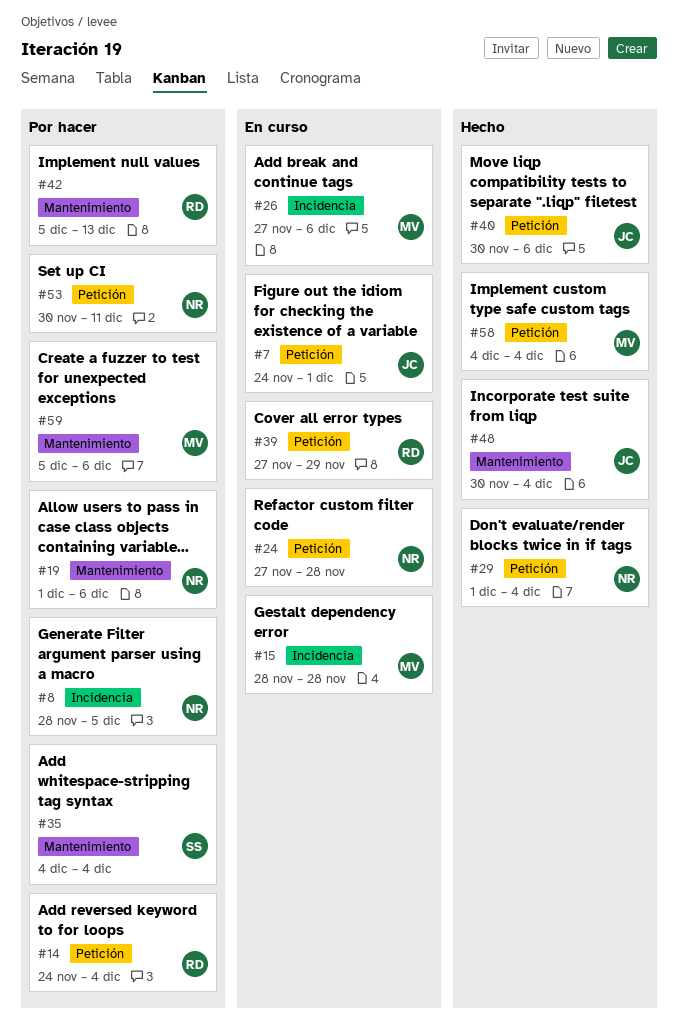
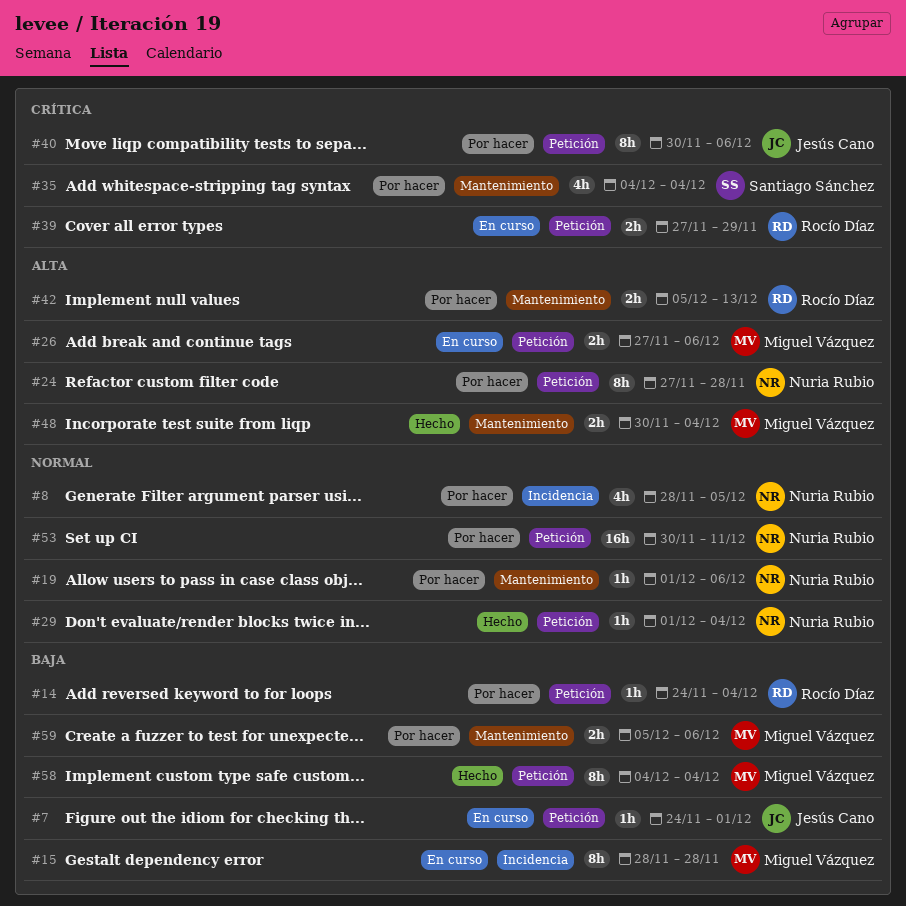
#24, status: En curso -> Por hacer
#26, label: Incidencia -> Petición
#40, status: Hecho -> Por hacer
#48, owner: Jesús Cano -> Miguel Vázquez

